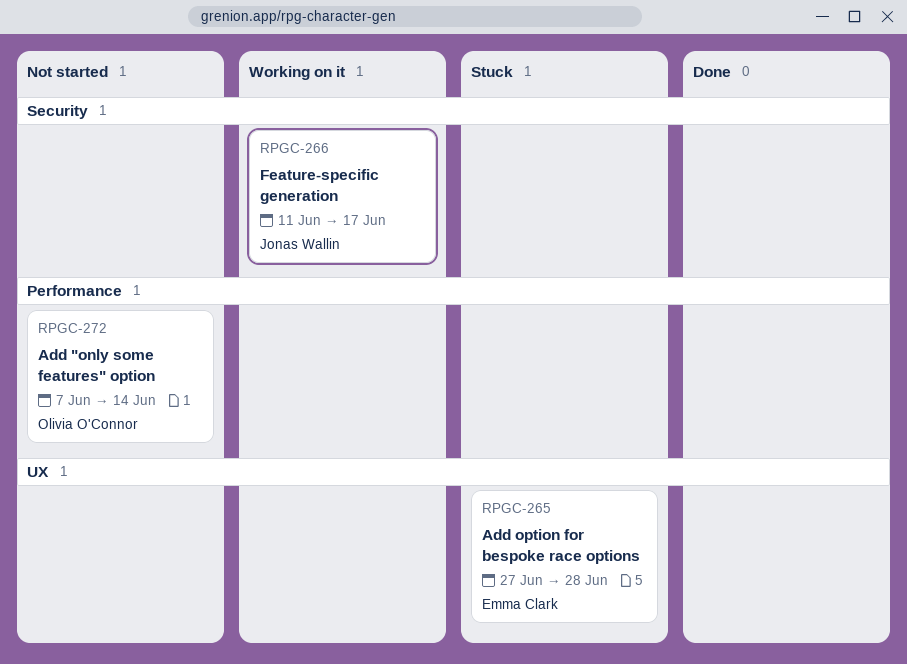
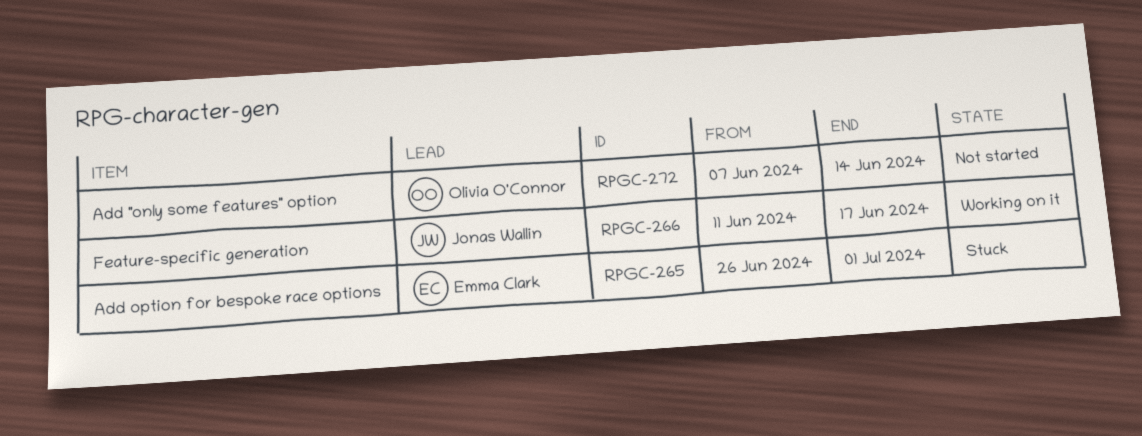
RPGC-265, start: Jun 27 -> Jun 26
RPGC-265, due: Jun 28 -> Jul 1

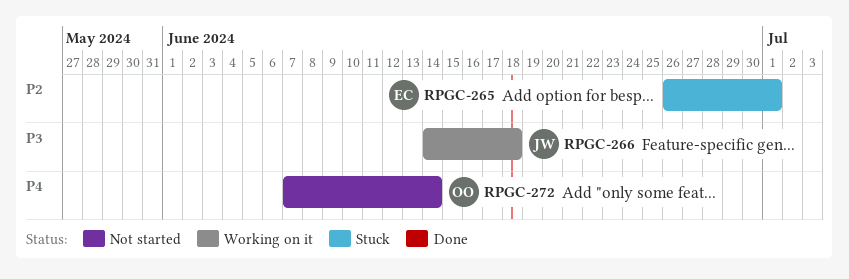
RPGC-266, start: Jun 11 -> Jun 14
RPGC-266, due: Jun 17 -> Jun 18

